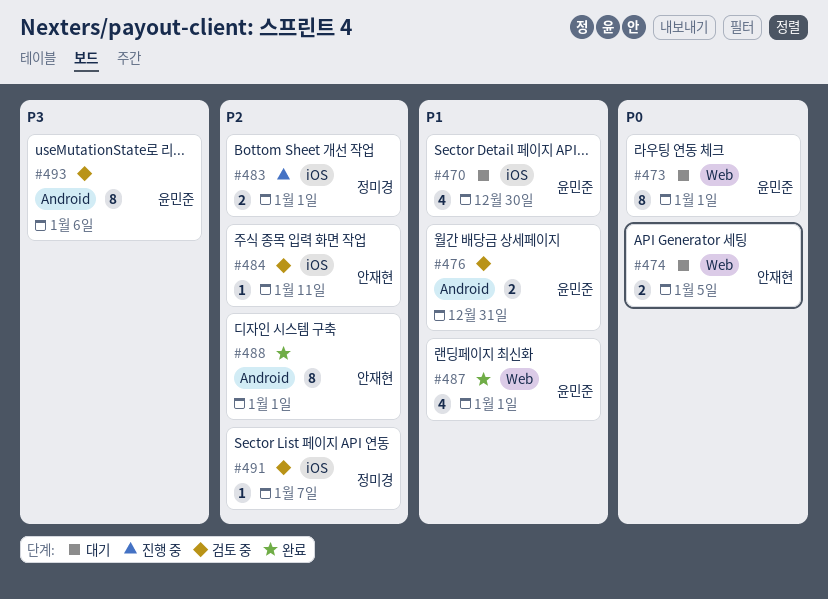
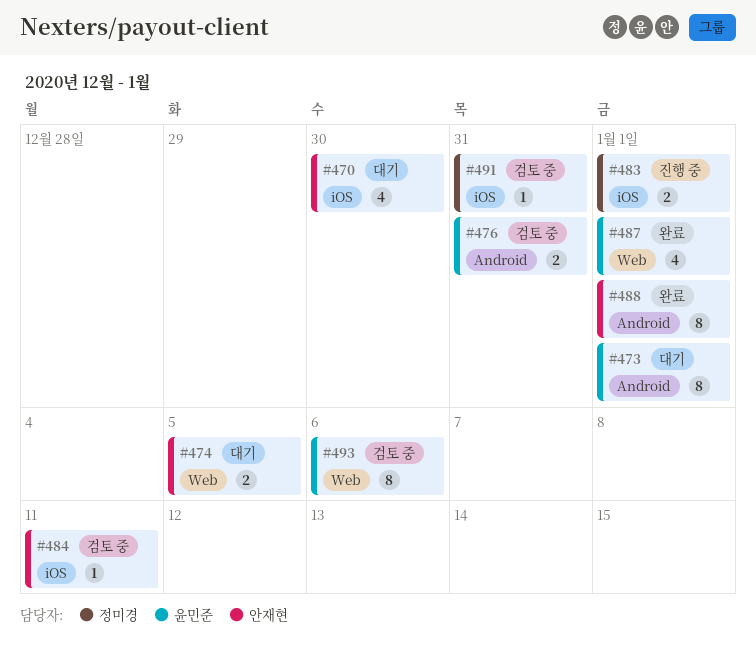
#470, owner: 윤민준 -> 안재현
#473, label: Web -> Android
#491, due: Jan 7 -> Dec 31
#493, label: Android -> Web

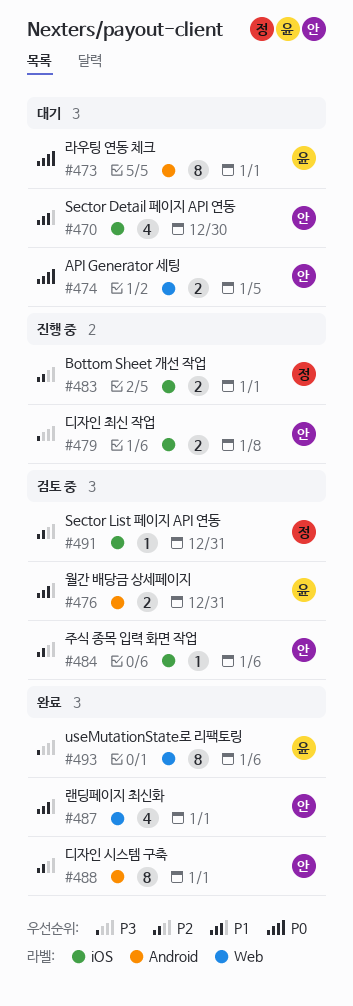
#479: none -> present
#484, due: Jan 11 -> Jan 6
#487, owner: 윤민준 -> 안재현
#493, status: 검토 중 -> 완료

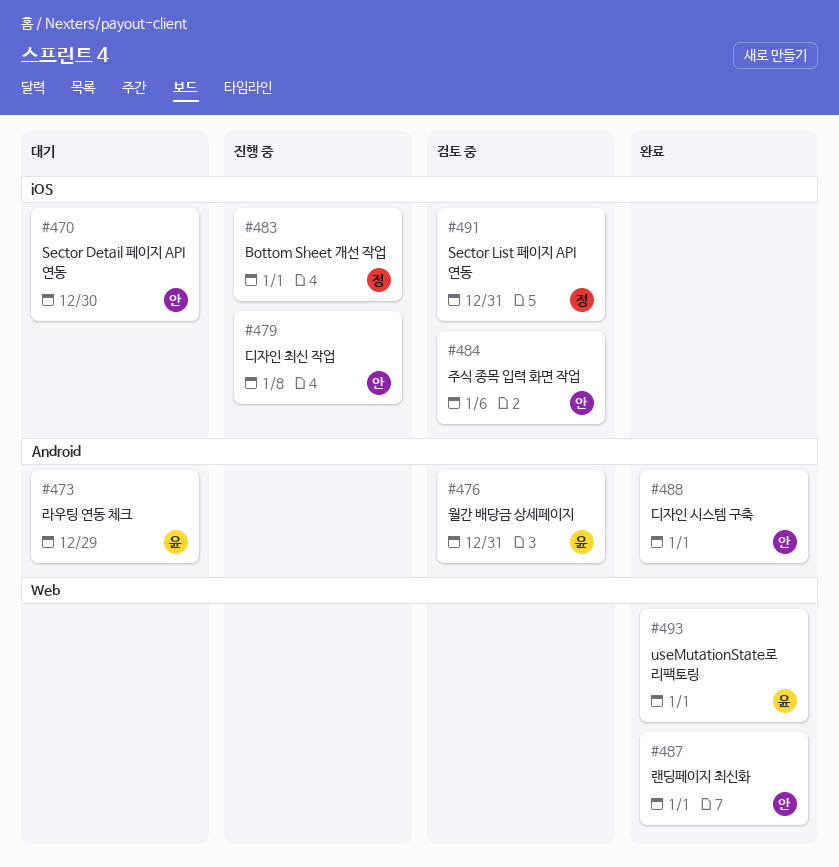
#473, due: Jan 1 -> Dec 29
#474: present -> none
#493, due: Jan 6 -> Jan 1

